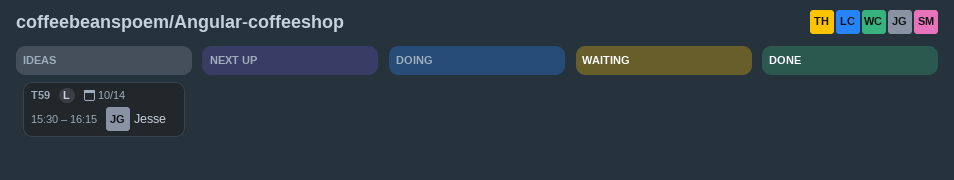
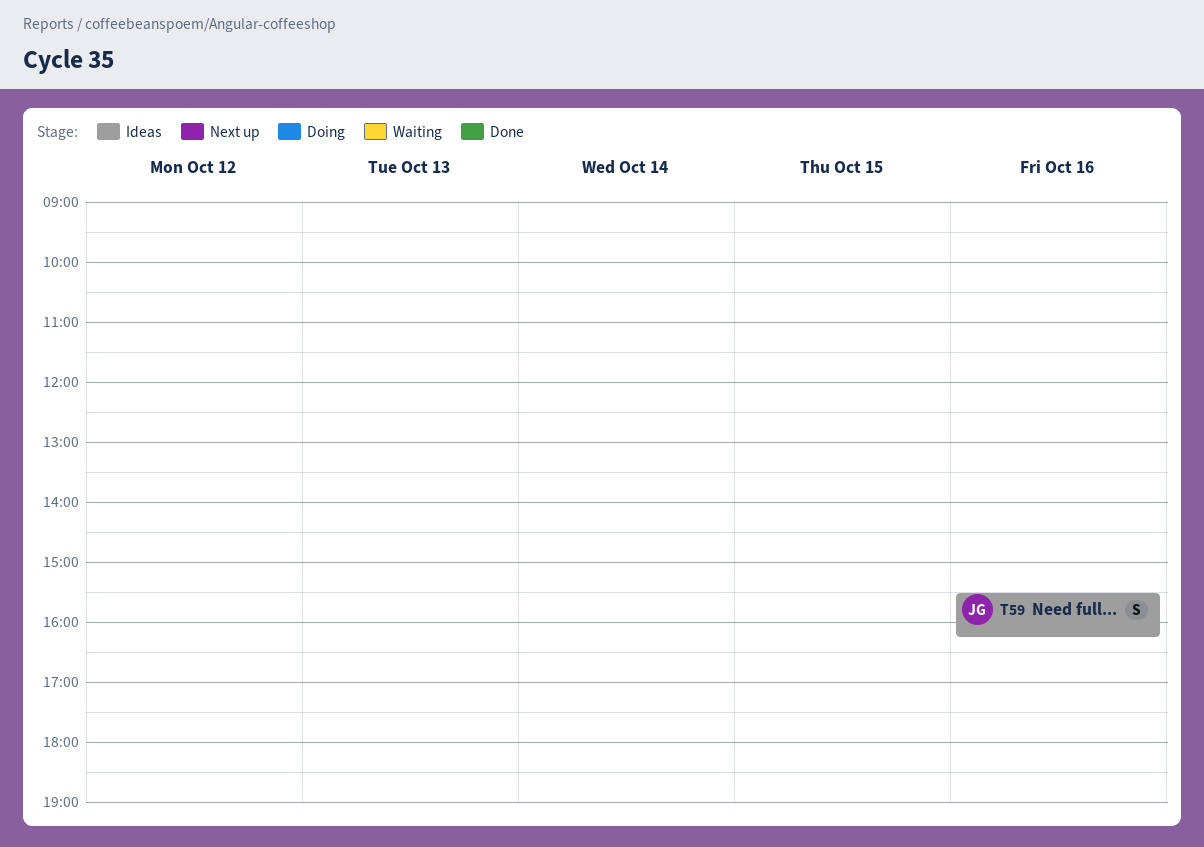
T59, estimate: L -> S
T59, day: Oct 14 -> Oct 16

